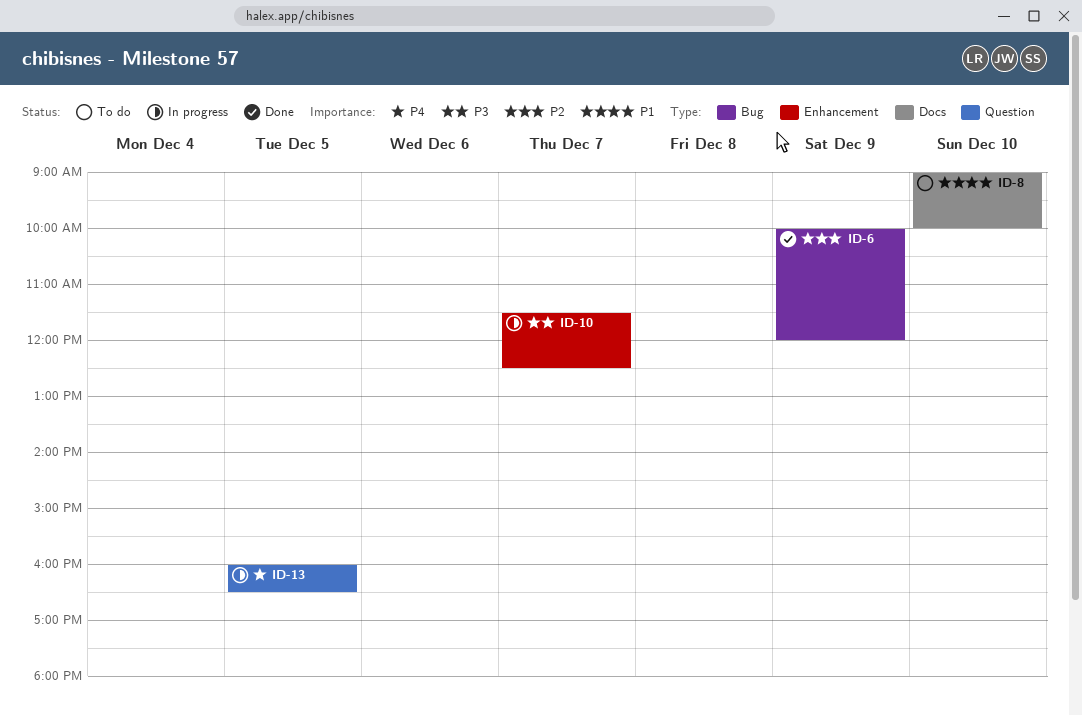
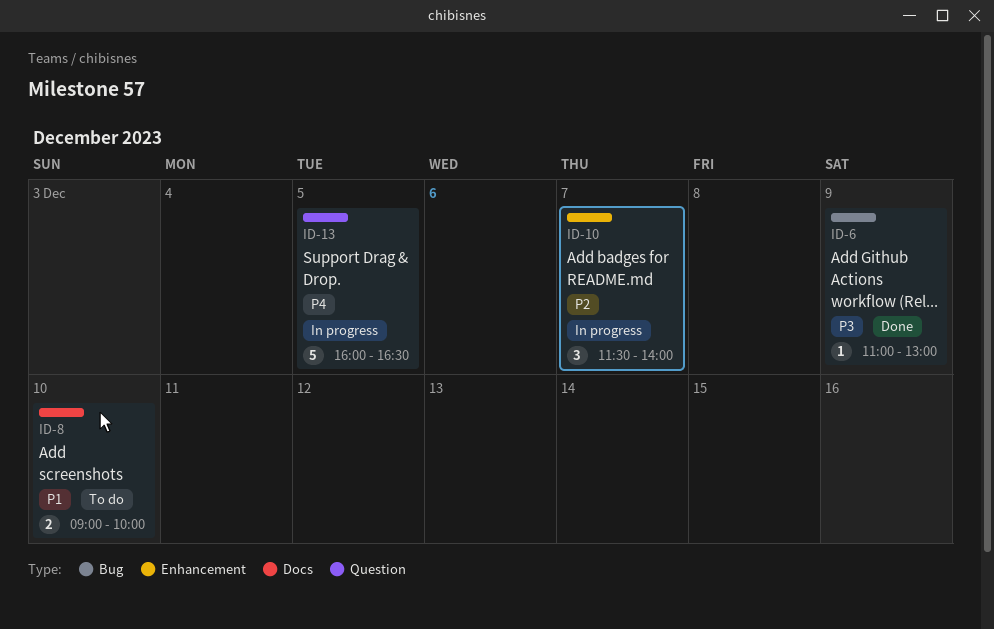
ID-6, priority: P2 -> P3
ID-6, begins: 10:00 -> 11:00
ID-6, ends: 12:00 -> 13:00
ID-10, priority: P3 -> P2
ID-10, ends: 12:30 -> 14:00

